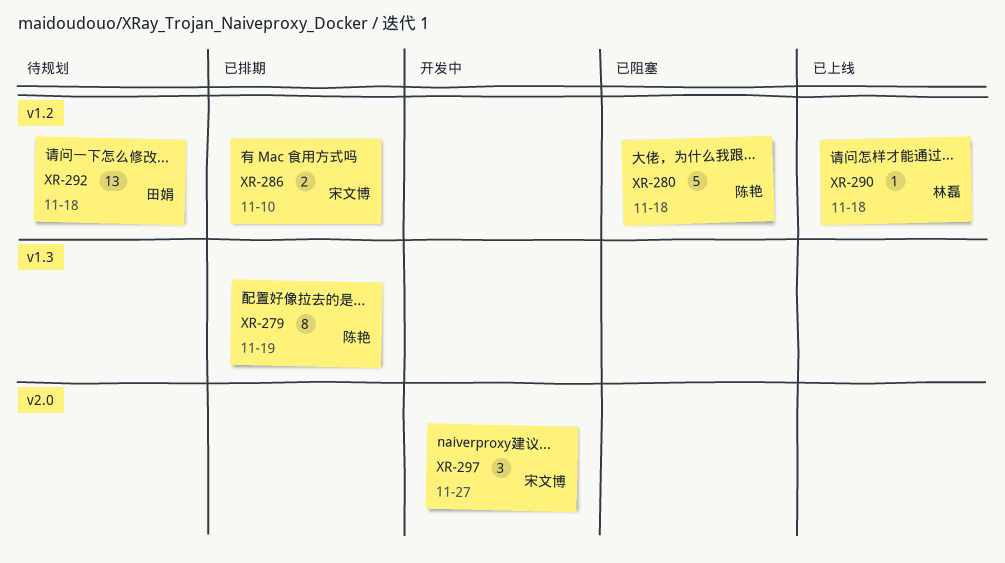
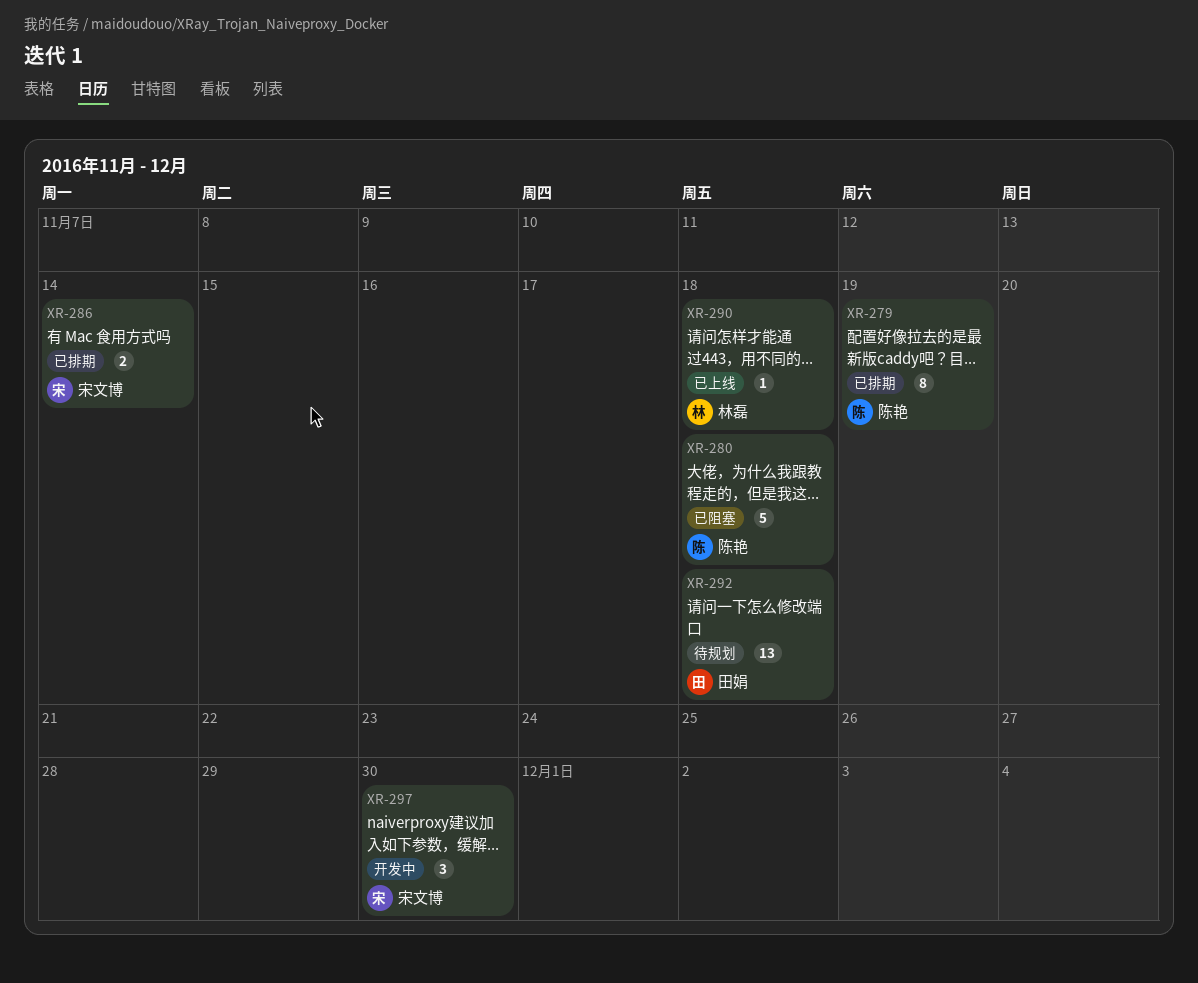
XR-286, due: Nov 10 -> Nov 14
XR-297, due: Nov 27 -> Nov 30

